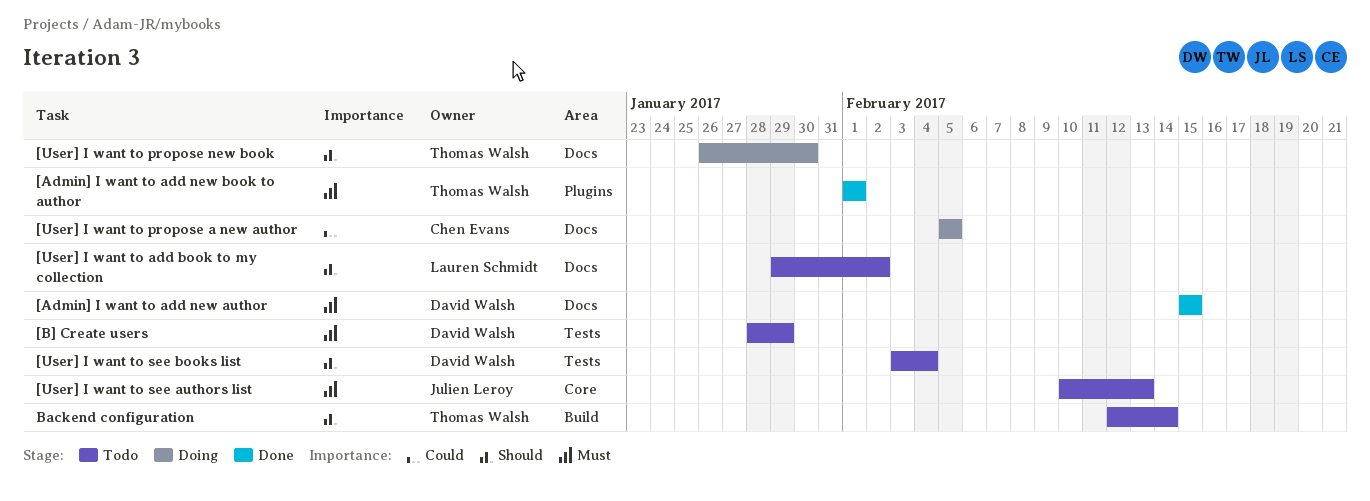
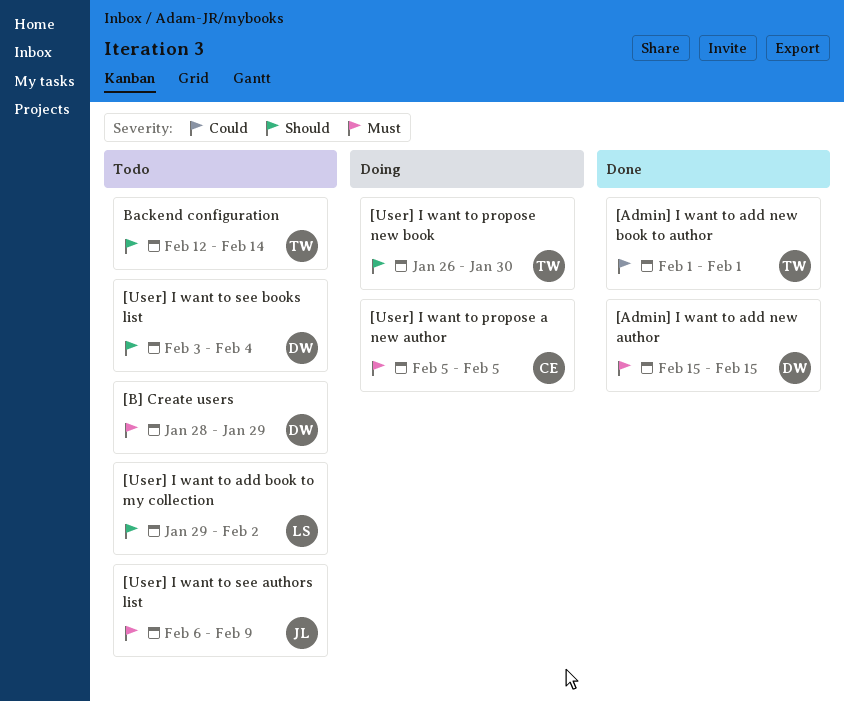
[Admin] I want to add new book to author, priority: Must -> Could
[User] I want to propose a new author, priority: Could -> Must
[User] I want to see authors list, start: Feb 10 -> Feb 6
[User] I want to see authors list, due: Feb 13 -> Feb 9

